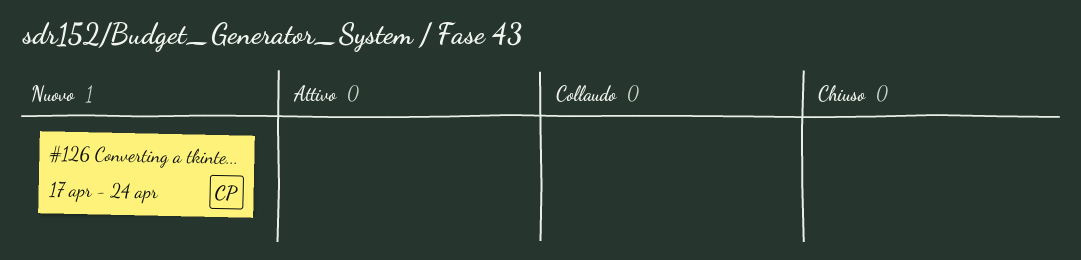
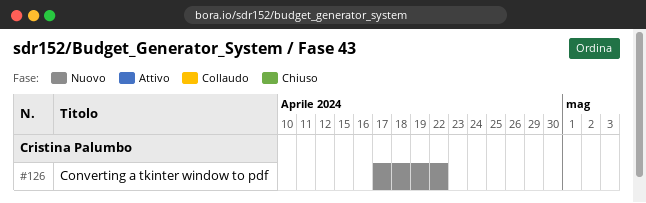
#126, due: Apr 24 -> Apr 22

